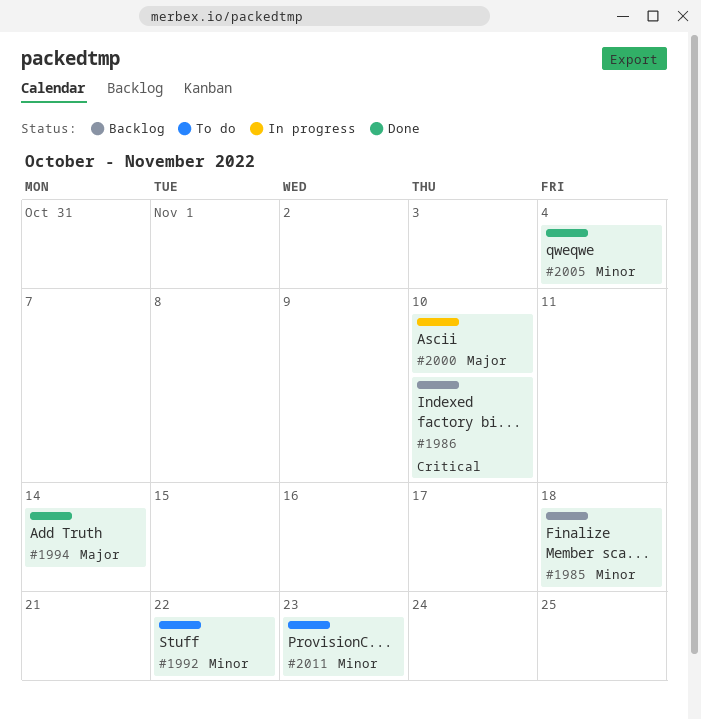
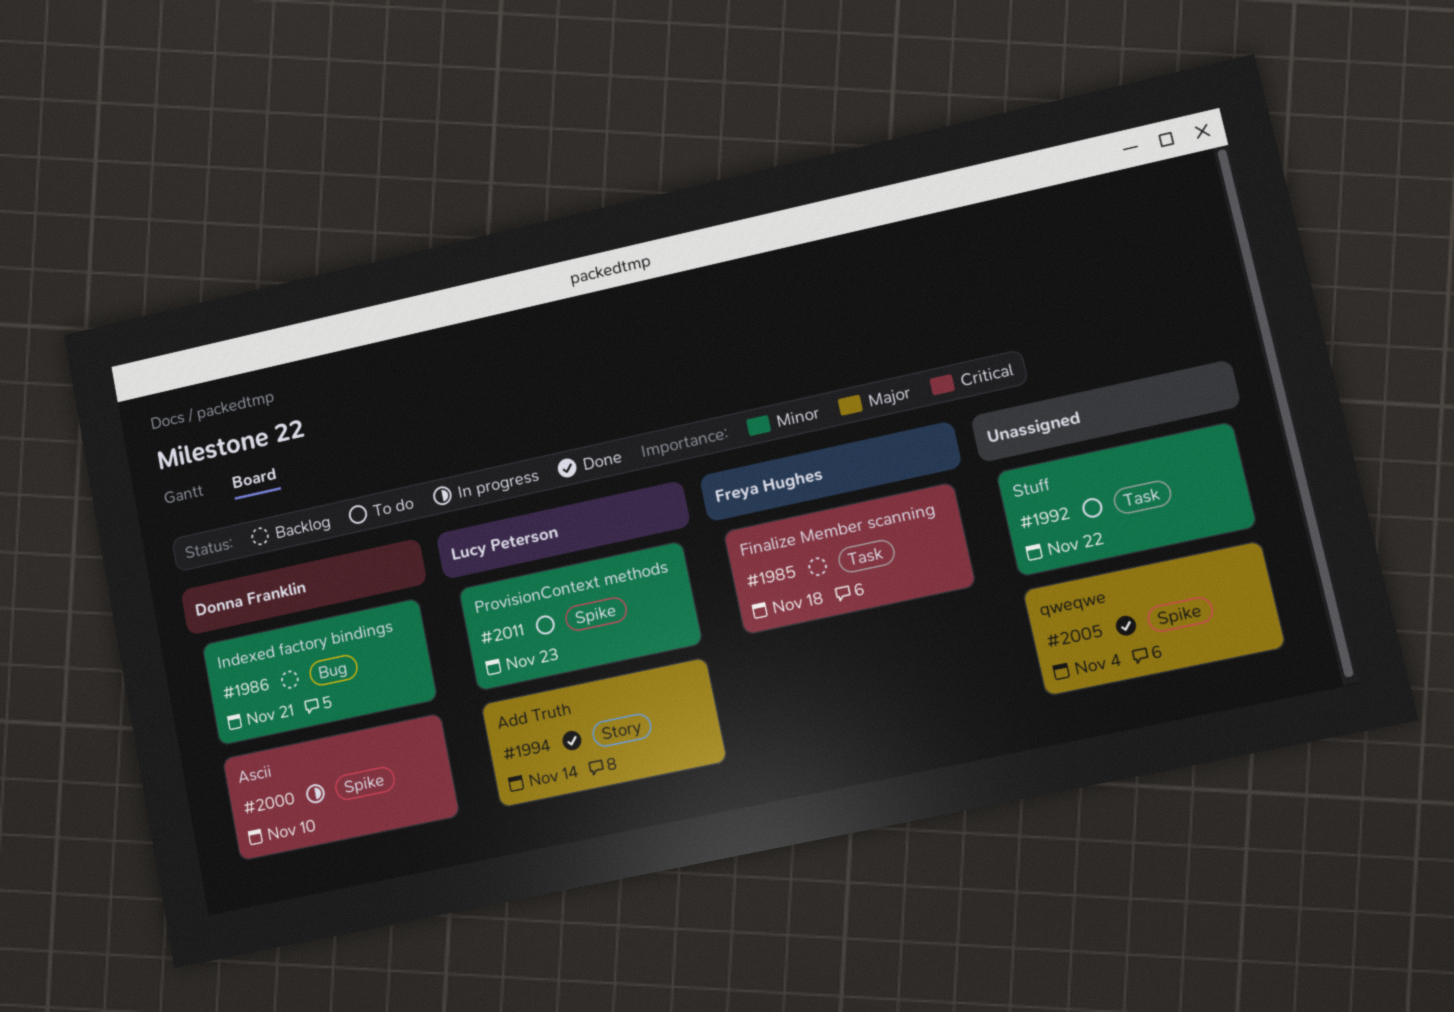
#1985, priority: Minor -> Critical
#1986, priority: Critical -> Minor
#1986, due: Nov 10 -> Nov 21
#2000, priority: Major -> Critical
#2005, priority: Minor -> Major

